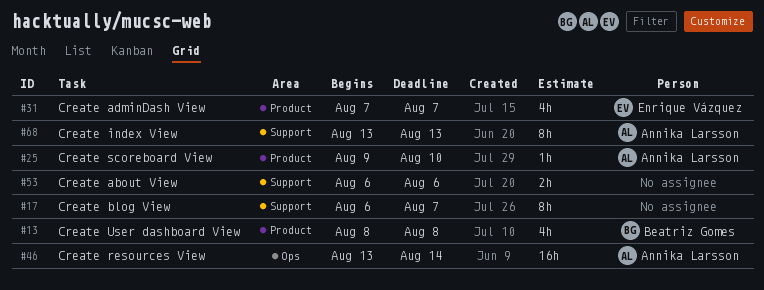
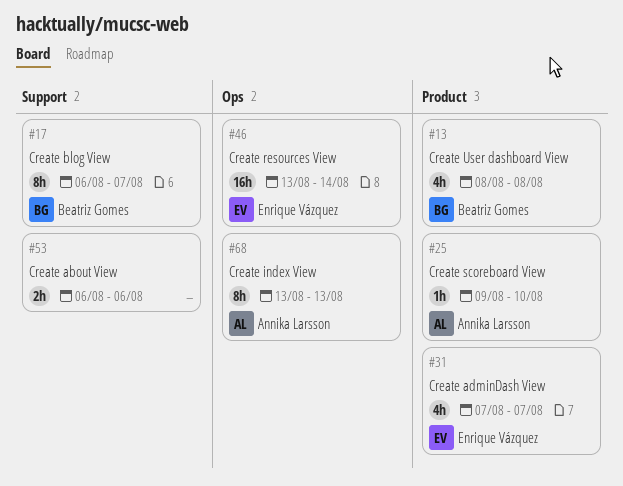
#17, owner: none -> Beatriz Gomes
#46, owner: Annika Larsson -> Enrique Vázquez
#68, label: Support -> Ops

